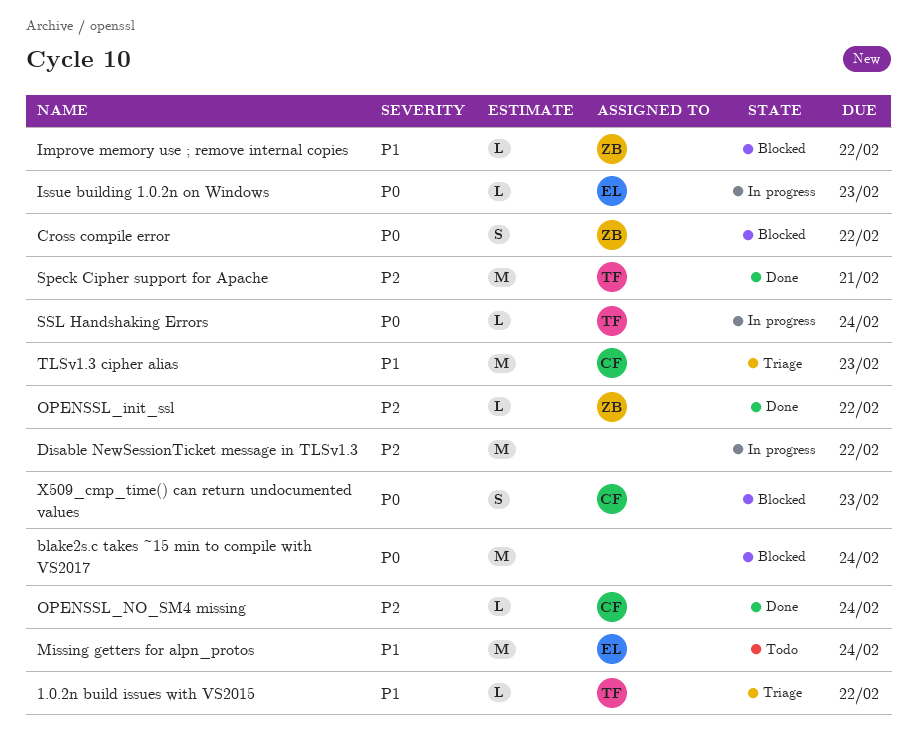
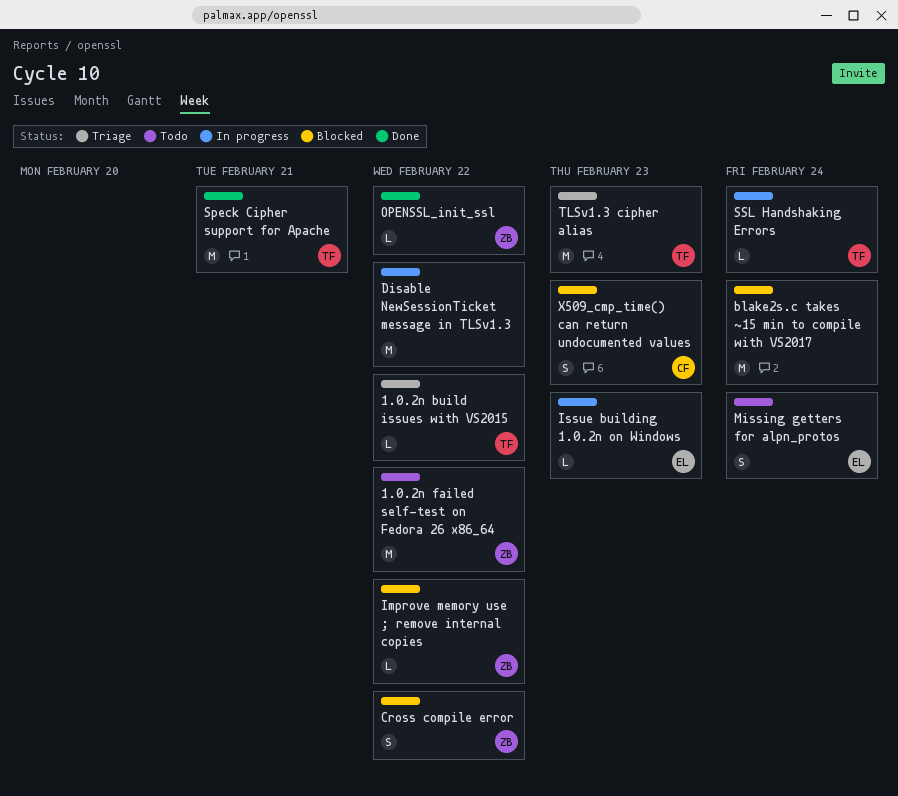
1.0.2n failed self-test on Fedora 26 x86_64: none -> present
Missing getters for alpn_protos, estimate: M -> S
OPENSSL_NO_SM4 missing: present -> none
TLSv1.3 cipher alias, owner: CF -> TF

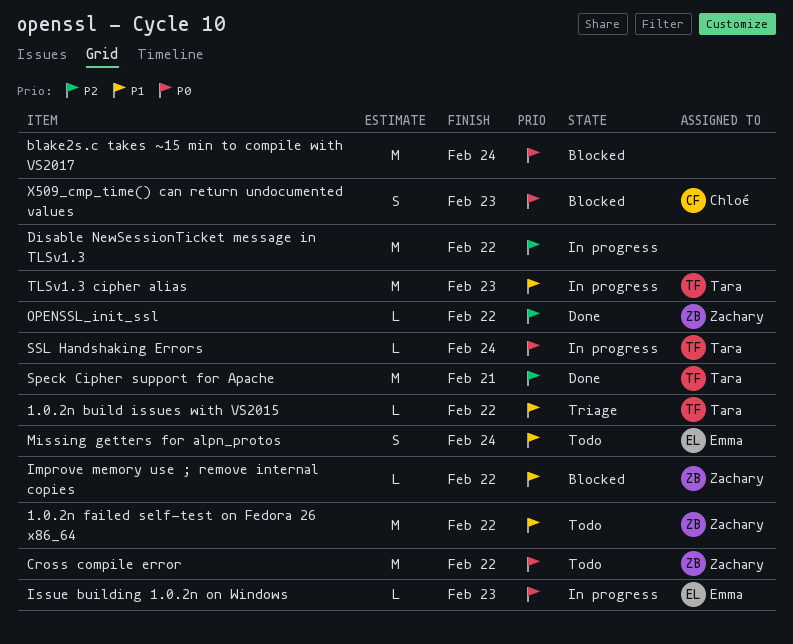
Cross compile error, status: Blocked -> Todo
Cross compile error, estimate: S -> M
TLSv1.3 cipher alias, status: Triage -> In progress

